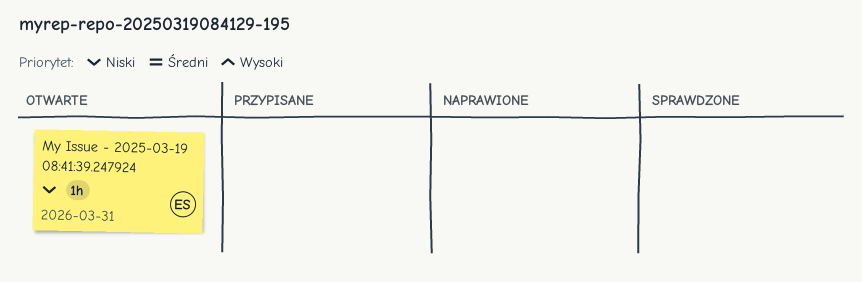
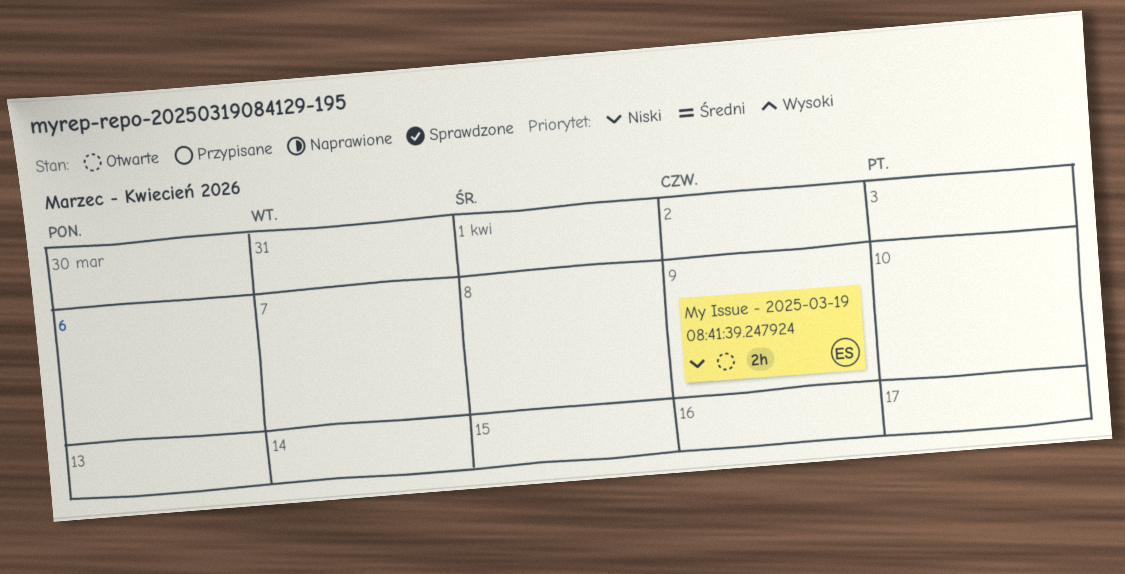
My Issue - 2025-03-19 08:41:39.247924, estimate: 1h -> 2h
My Issue - 2025-03-19 08:41:39.247924, due: Mar 31 -> Apr 9

